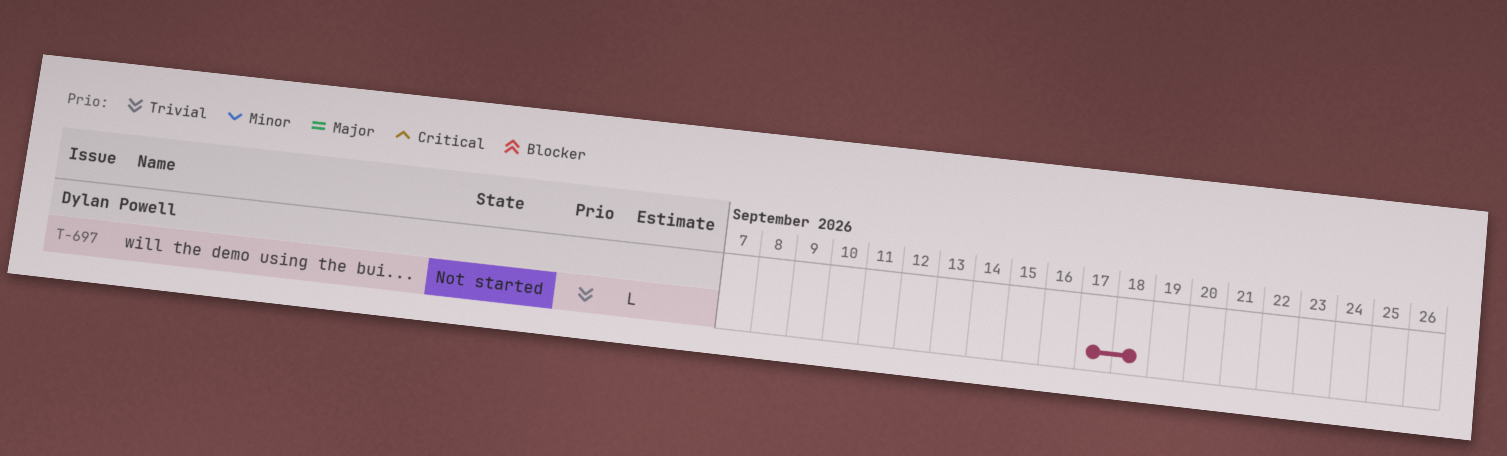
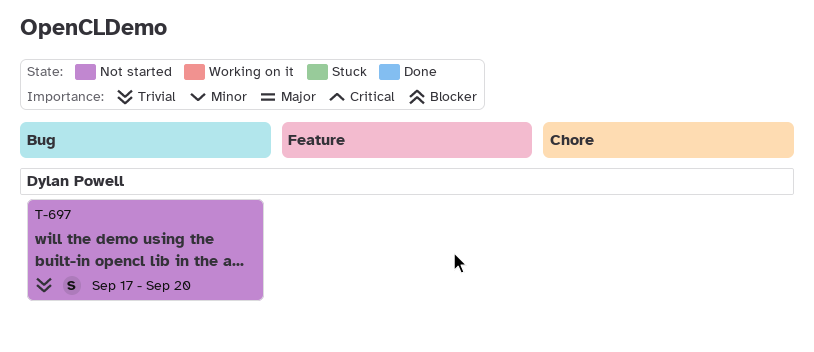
T-697, estimate: L -> S
T-697, due: Sep 18 -> Sep 20

